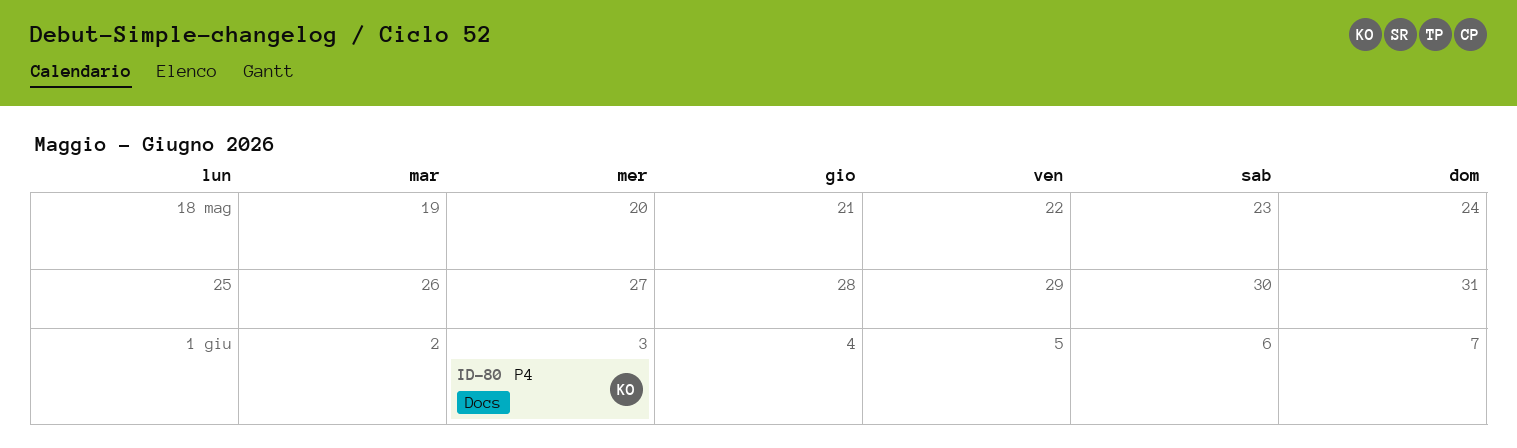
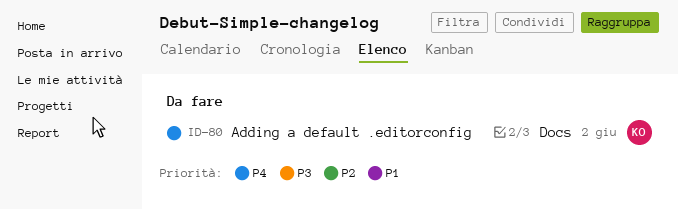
ID-80, due: Jun 3 -> Jun 2

